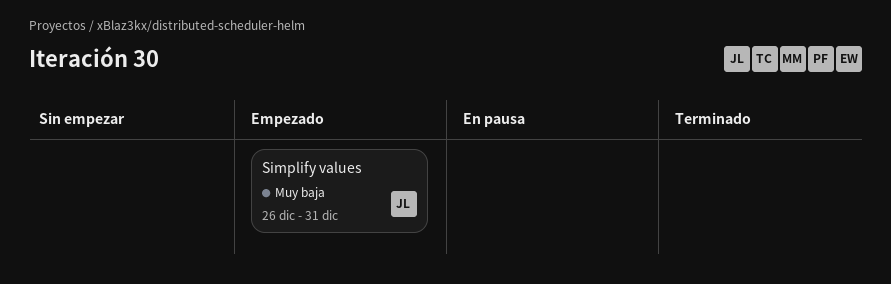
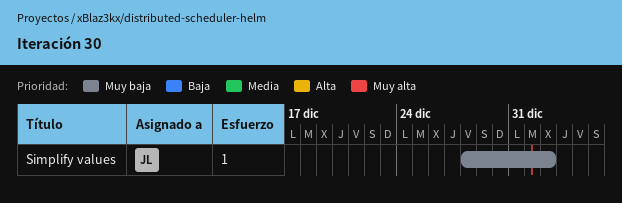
Simplify values, start: Dec 26 -> Dec 28
Simplify values, due: Dec 31 -> Jan 2

